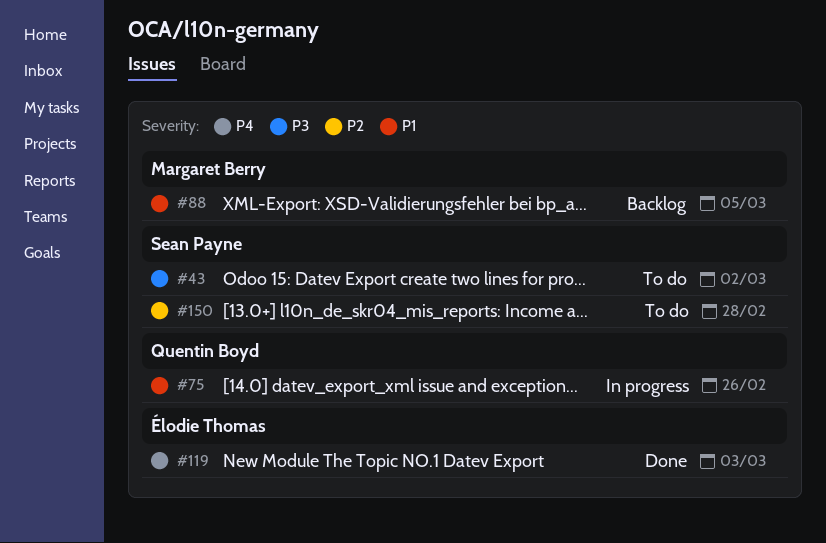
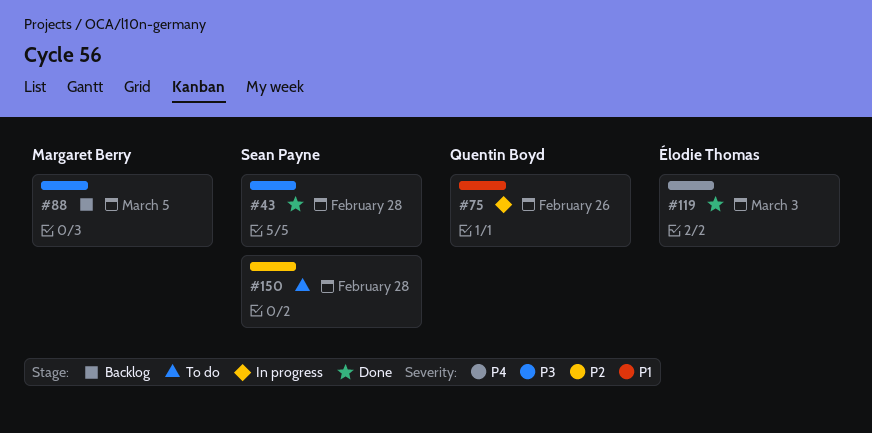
#43, status: To do -> Done
#43, due: Mar 2 -> Feb 28
#88, priority: P1 -> P3

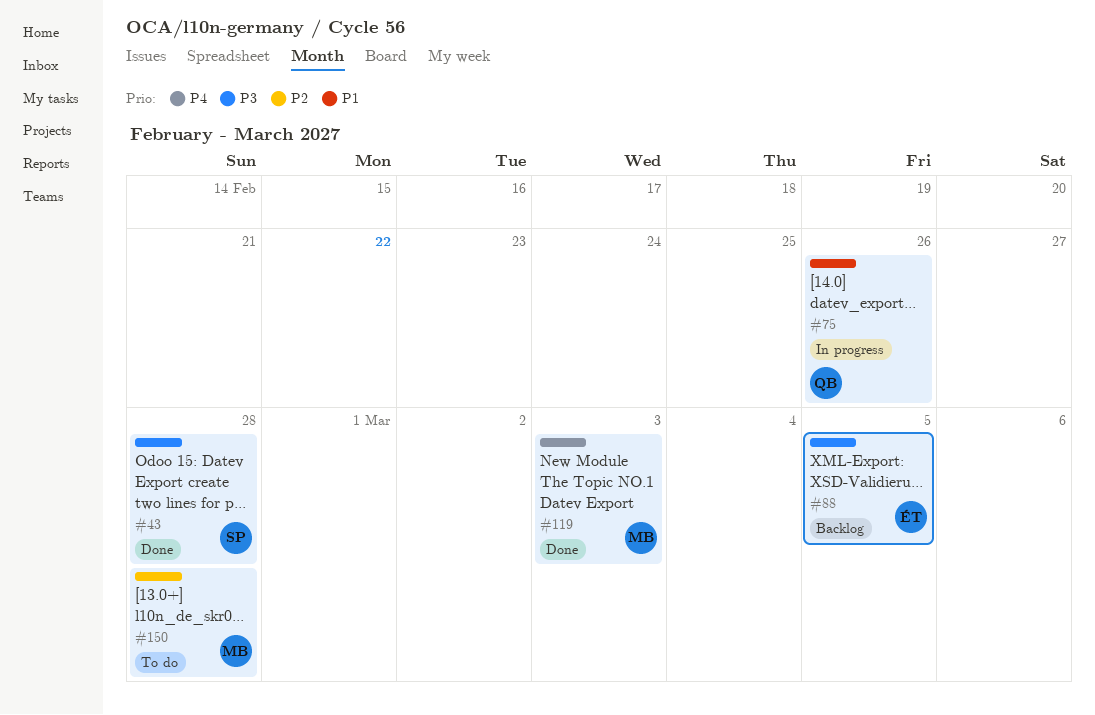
#88, owner: Margaret Berry -> Élodie Thomas
#119, owner: Élodie Thomas -> Margaret Berry
#150, owner: Sean Payne -> Margaret Berry

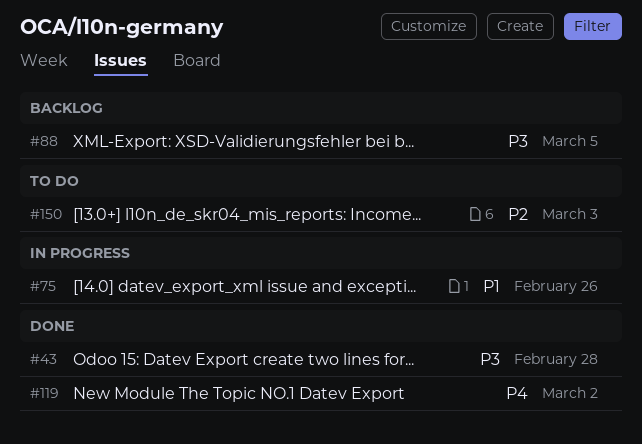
#119, due: Mar 3 -> Mar 2
#150, due: Feb 28 -> Mar 3

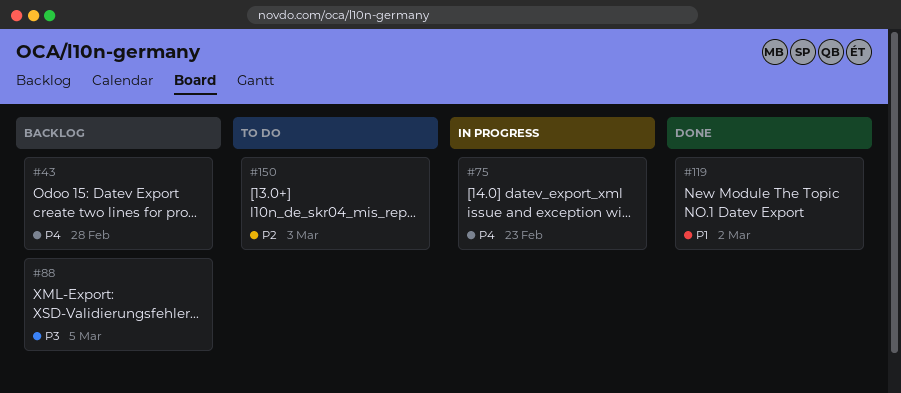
#43, status: Done -> Backlog
#43, priority: P3 -> P4
#75, priority: P1 -> P4
#75, due: Feb 26 -> Feb 23
#119, priority: P4 -> P1

